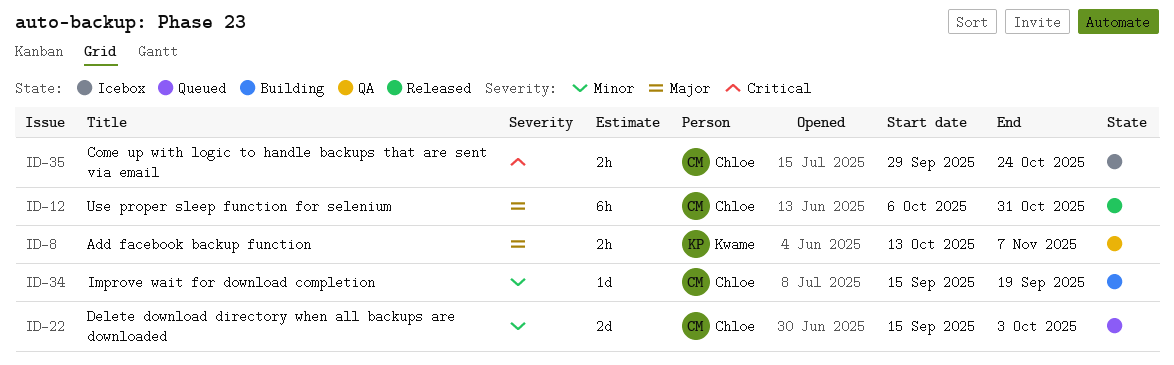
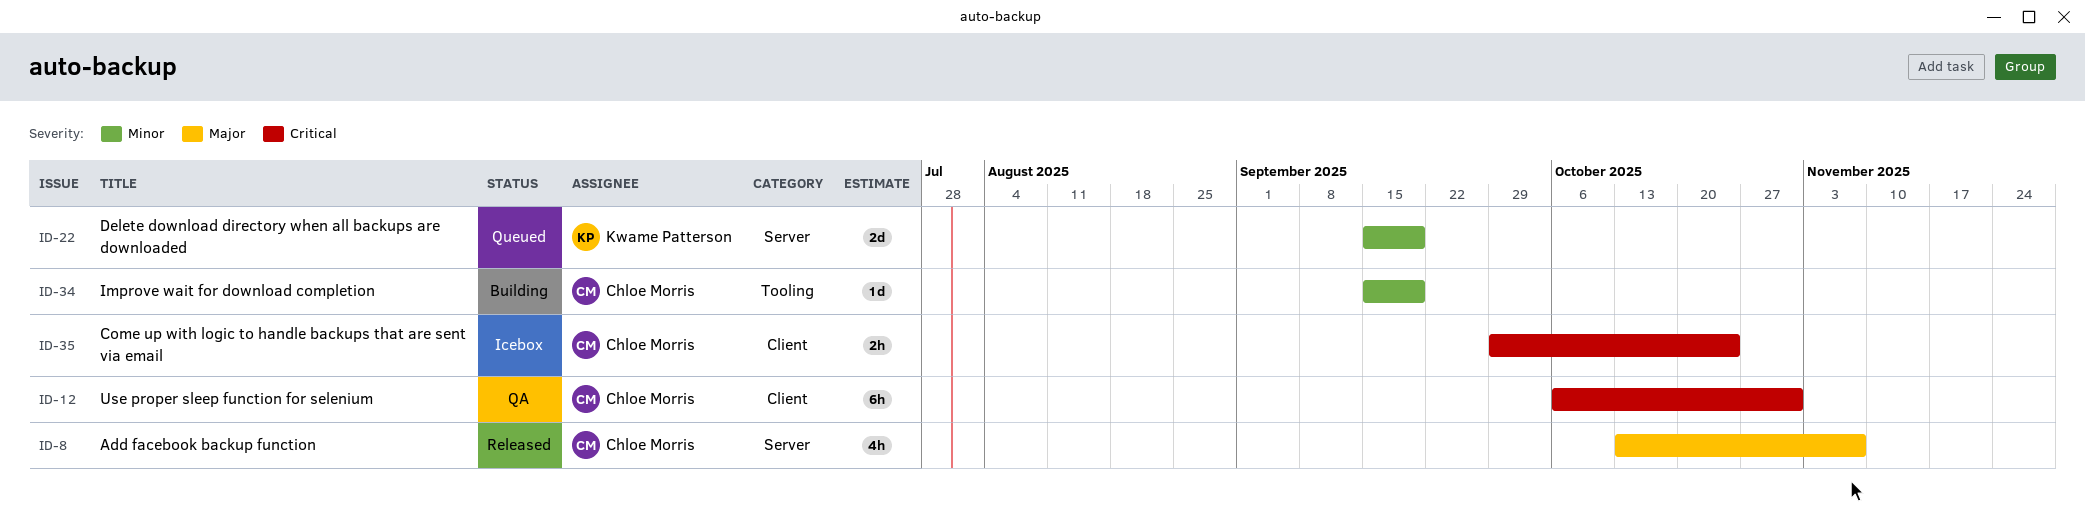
ID-8, status: QA -> Released
ID-8, owner: Kwame Patterson -> Chloe Morris
ID-8, estimate: 2h -> 4h
ID-12, status: Released -> QA
ID-12, priority: Major -> Critical
ID-22, owner: Chloe Morris -> Kwame Patterson
ID-22, due: Oct 3 -> Sep 19

